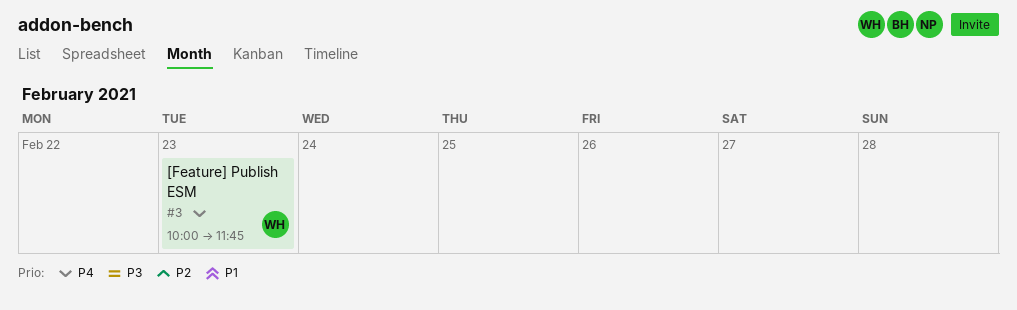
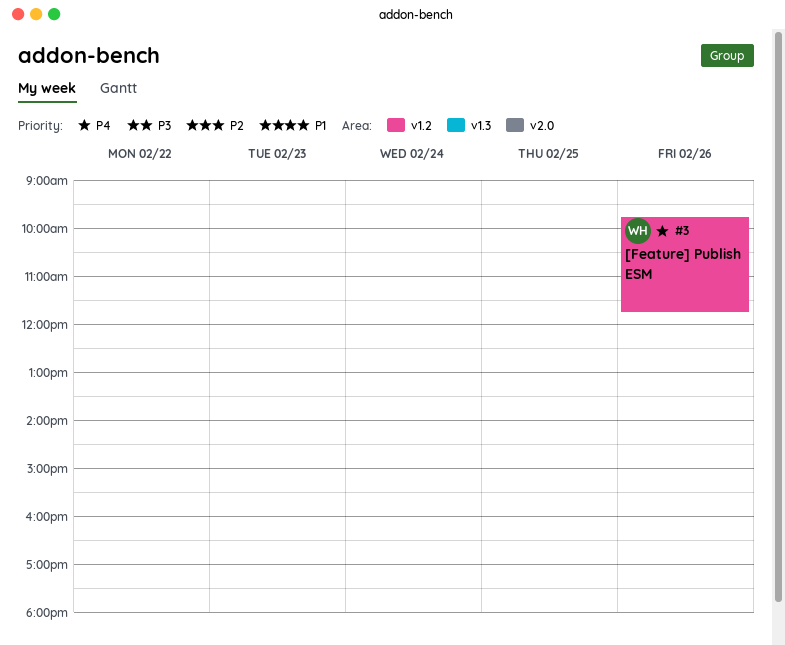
#3, day: Feb 23 -> Feb 26
#3, begins: 10:00 -> 09:45

